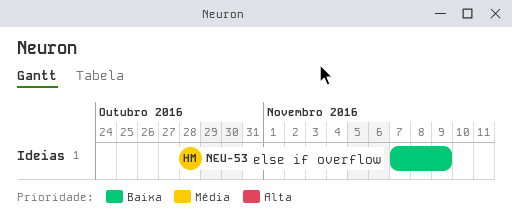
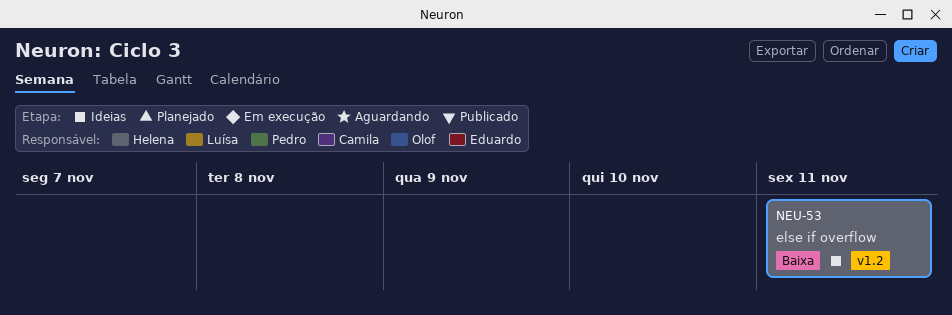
NEU-53, due: Nov 9 -> Nov 11

